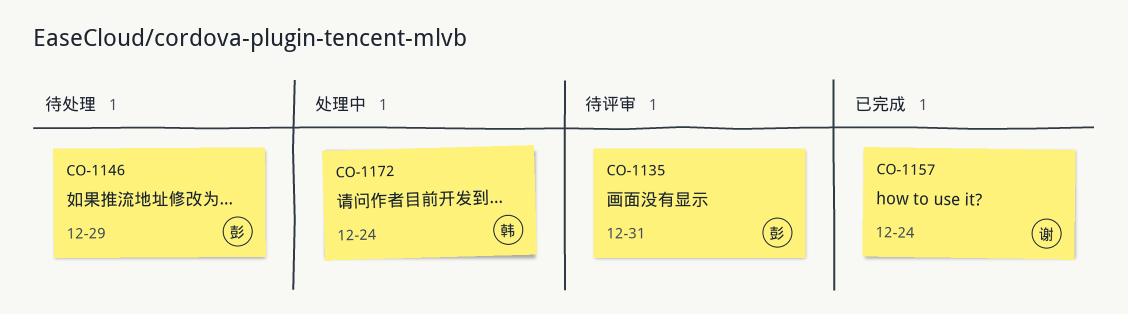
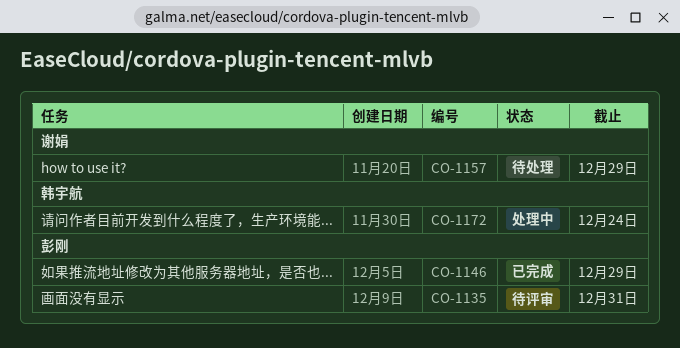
CO-1146, status: 待处理 -> 已完成
CO-1157, status: 已完成 -> 待处理
CO-1157, due: Dec 24 -> Dec 29

